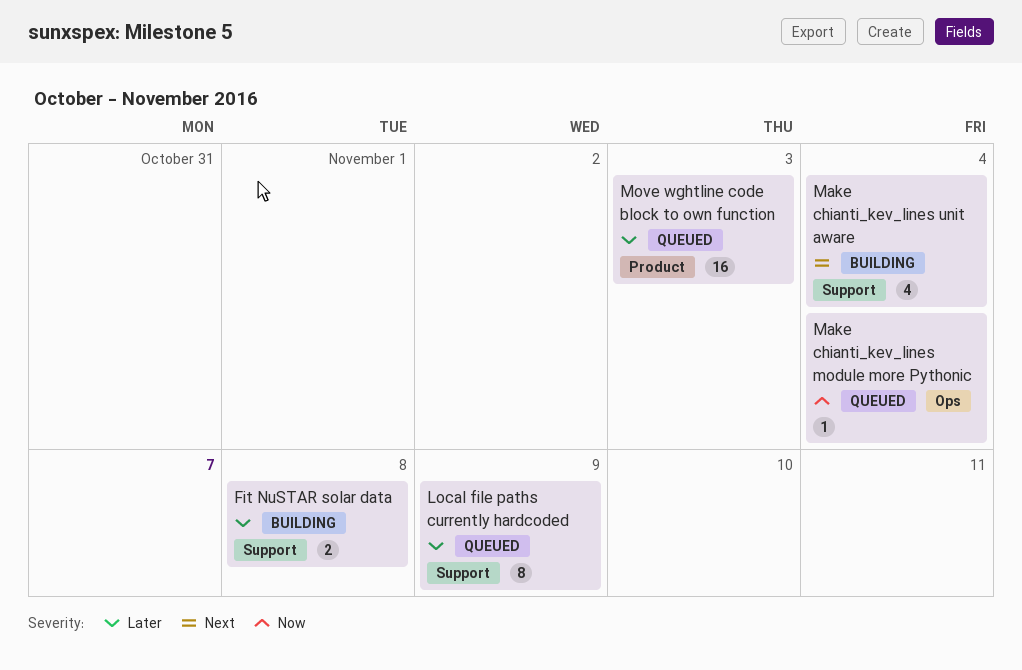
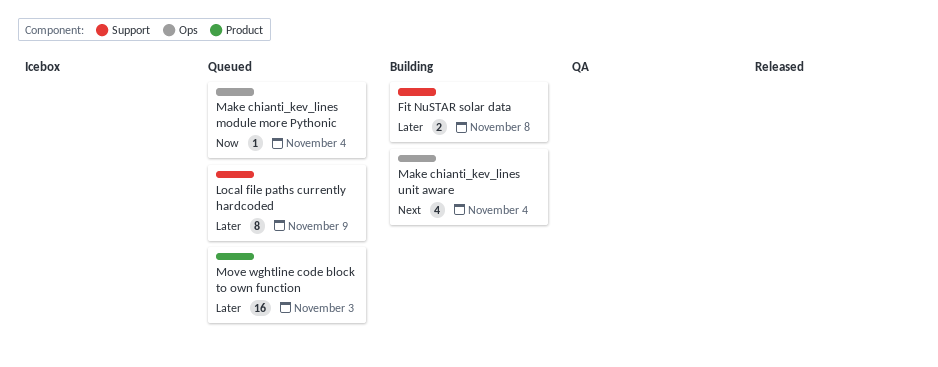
Make chianti_kev_lines unit aware, label: Support -> Ops

